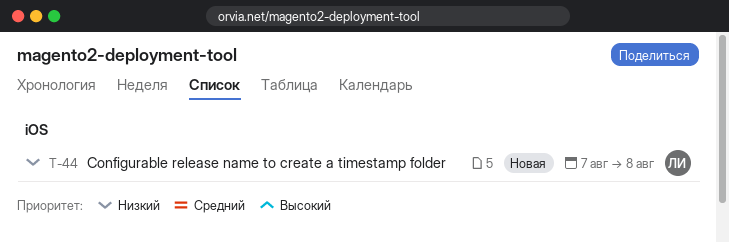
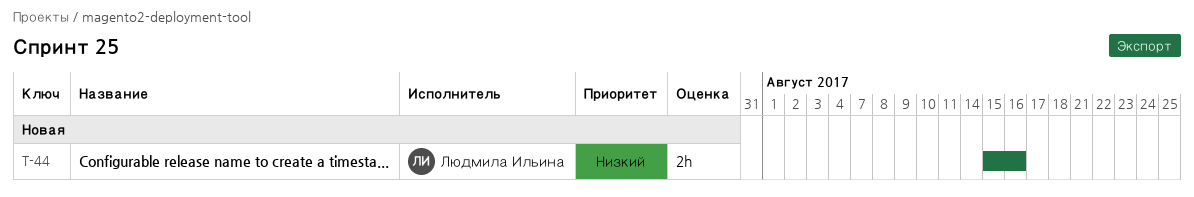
T-44, start: Aug 7 -> Aug 15
T-44, due: Aug 8 -> Aug 16

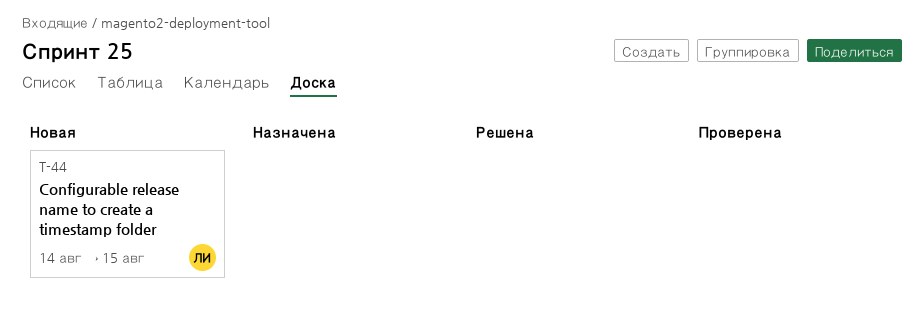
T-44, start: Aug 15 -> Aug 14
T-44, due: Aug 16 -> Aug 15

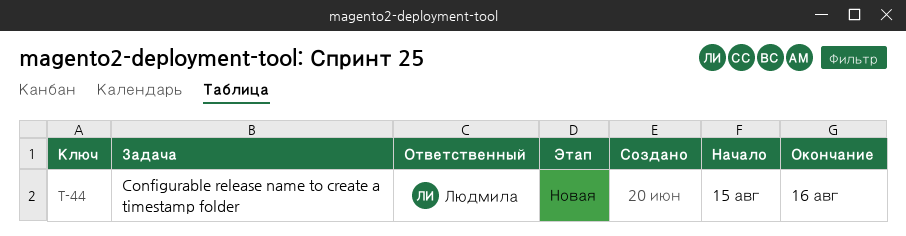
T-44, start: Aug 14 -> Aug 15
T-44, due: Aug 15 -> Aug 16

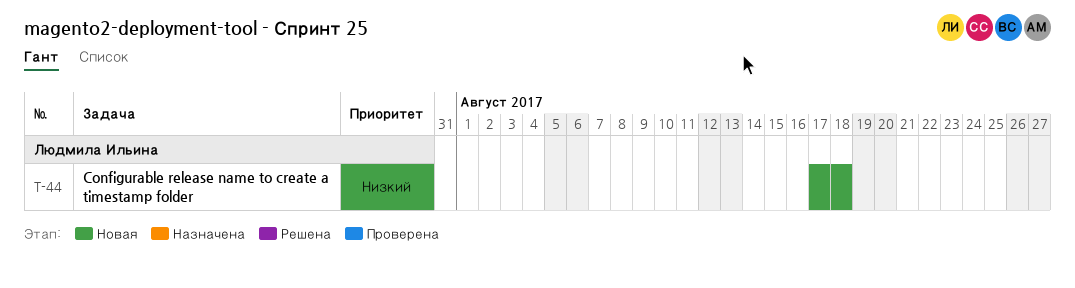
T-44, start: Aug 15 -> Aug 17
T-44, due: Aug 16 -> Aug 18

